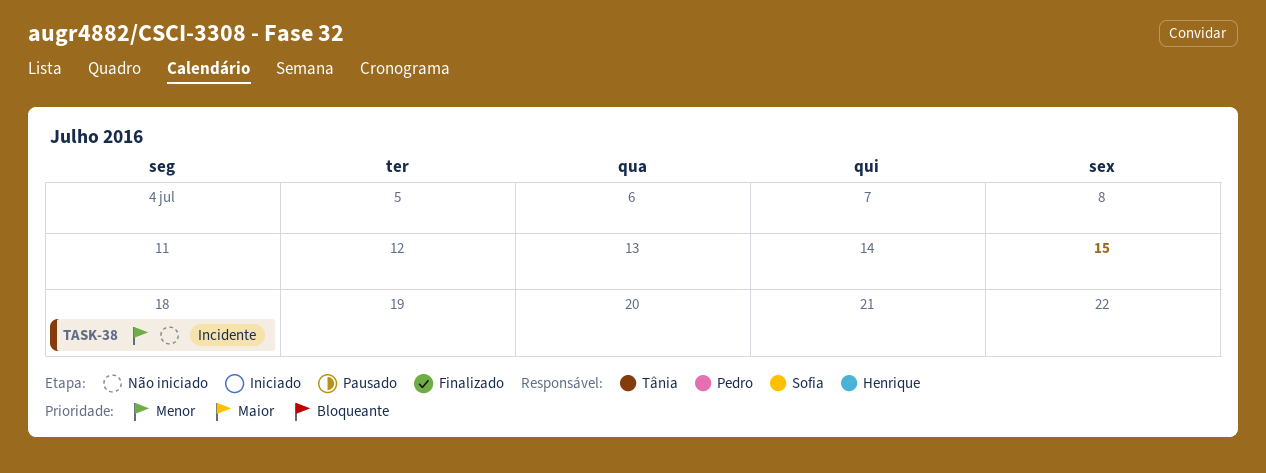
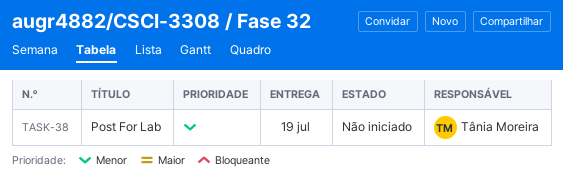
TASK-38, due: Jul 18 -> Jul 19

